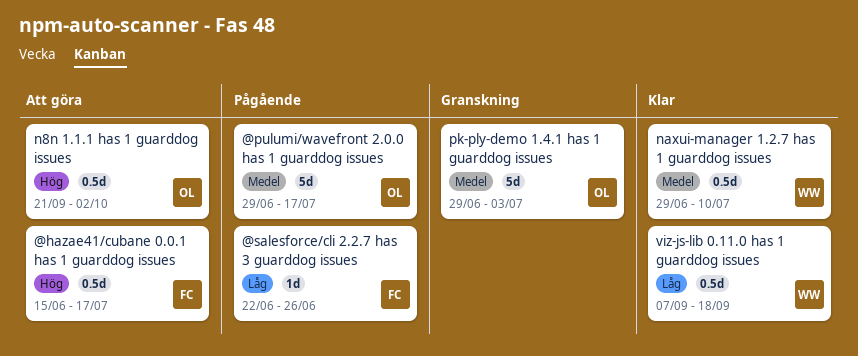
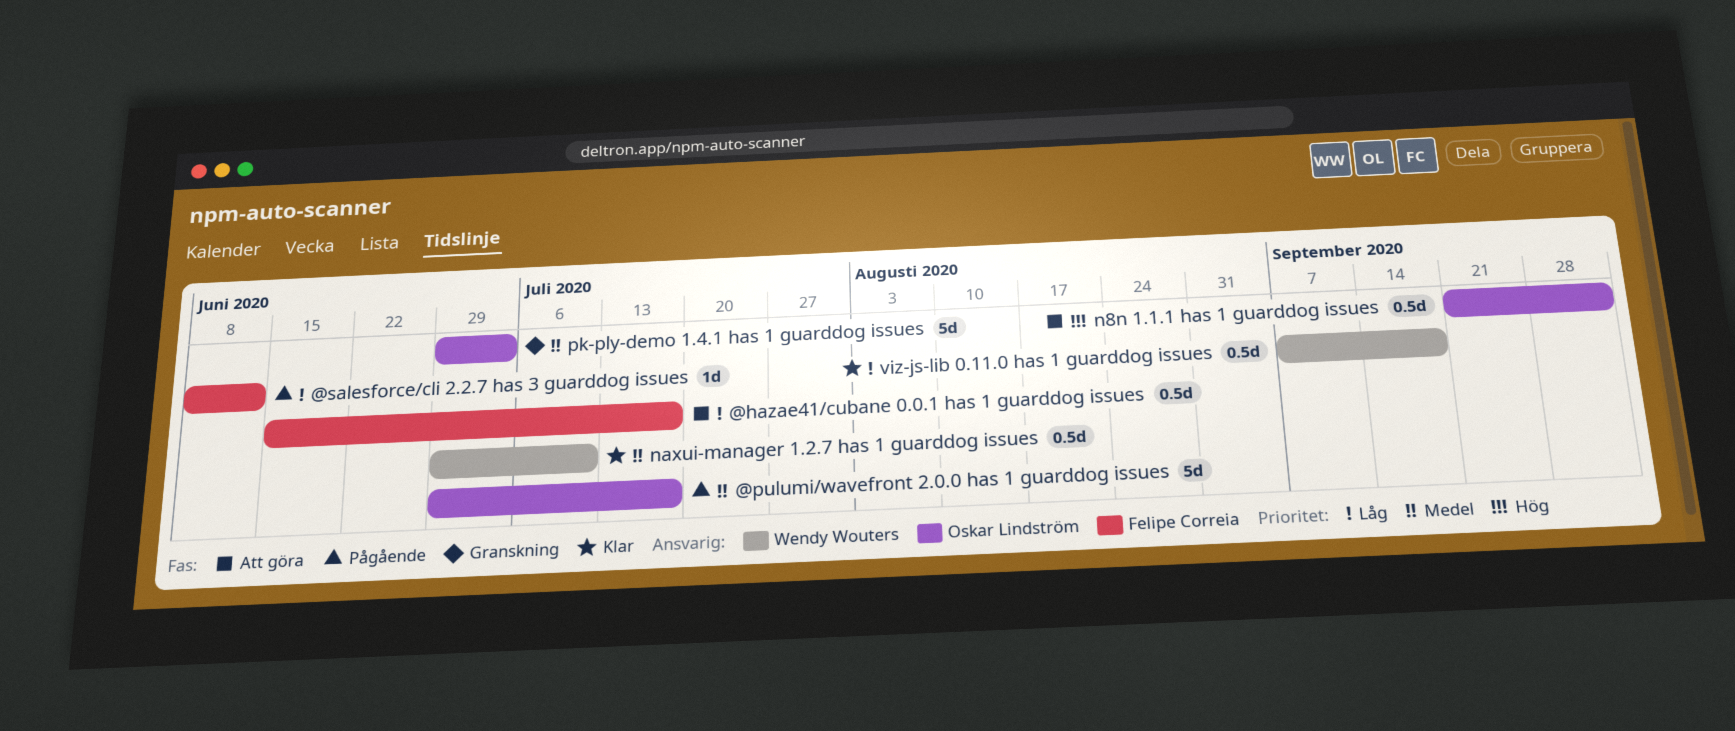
@hazae41/cubane 0.0.1 has 1 guarddog issues, priority: Hög -> Låg
@salesforce/cli 2.2.7 has 3 guarddog issues, start: Jun 22 -> Jun 8
@salesforce/cli 2.2.7 has 3 guarddog issues, due: Jun 26 -> Jun 12

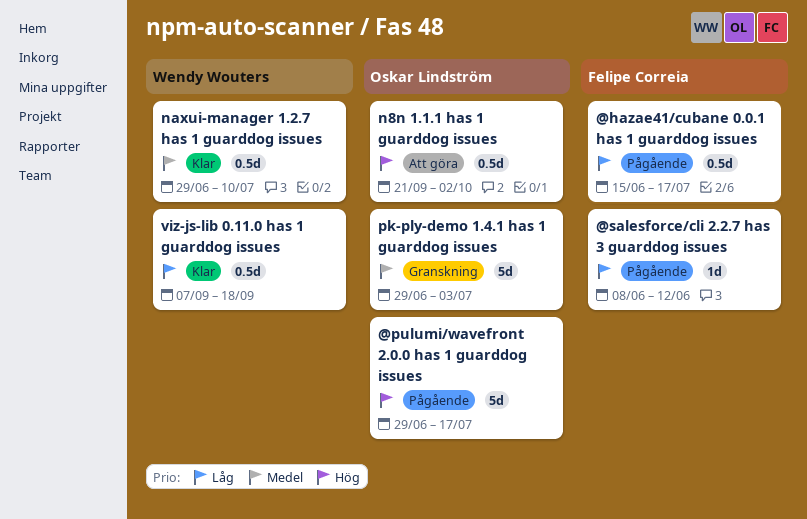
@hazae41/cubane 0.0.1 has 1 guarddog issues, status: Att göra -> Pågående
@pulumi/wavefront 2.0.0 has 1 guarddog issues, priority: Medel -> Hög

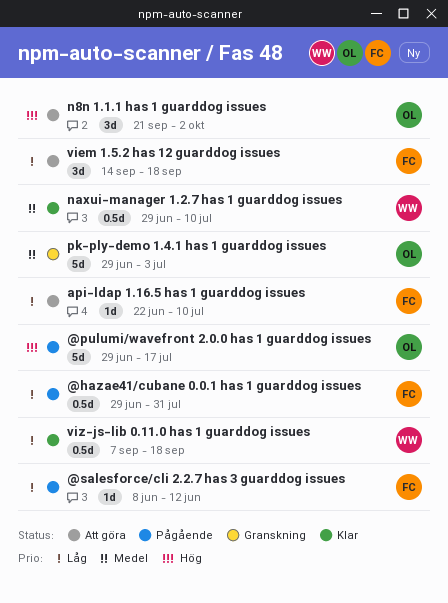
@hazae41/cubane 0.0.1 has 1 guarddog issues, start: Jun 15 -> Jun 29
@hazae41/cubane 0.0.1 has 1 guarddog issues, due: Jul 17 -> Jul 31
api-ldap 1.16.5 has 1 guarddog issues: none -> present
n8n 1.1.1 has 1 guarddog issues, estimate: 0.5d -> 3d
viem 1.5.2 has 12 guarddog issues: none -> present

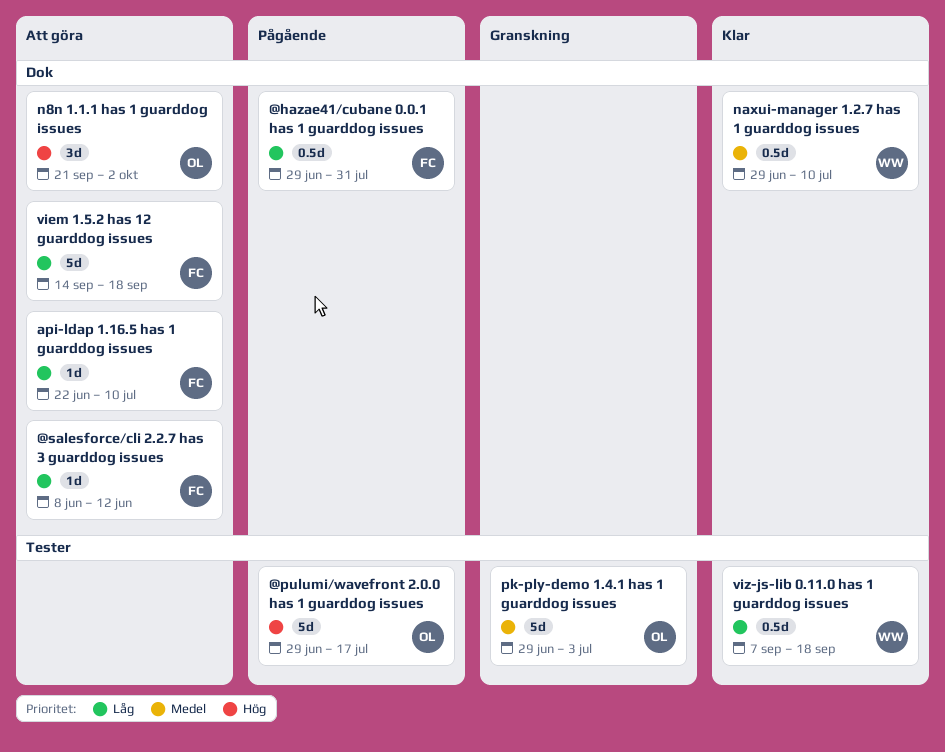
@salesforce/cli 2.2.7 has 3 guarddog issues, status: Pågående -> Att göra
viem 1.5.2 has 12 guarddog issues, estimate: 3d -> 5d

